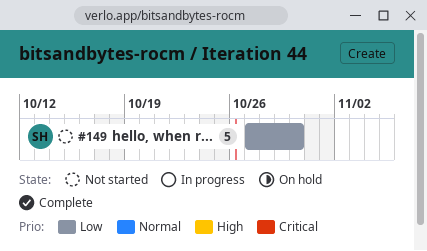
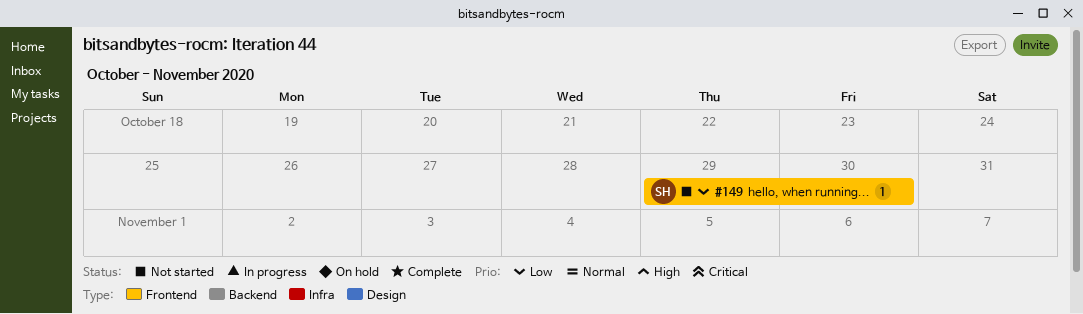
#149, estimate: 5 -> 1
#149, start: Oct 27 -> Oct 29

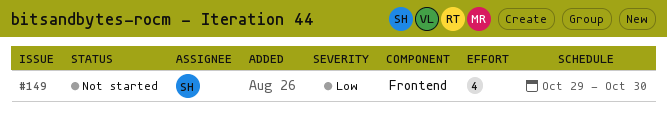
#149, estimate: 1 -> 4

